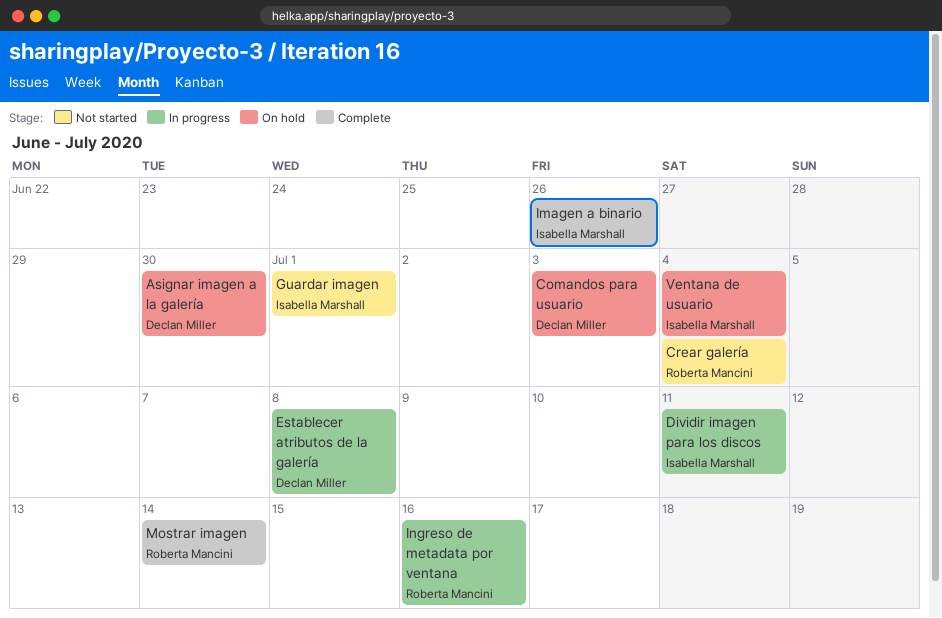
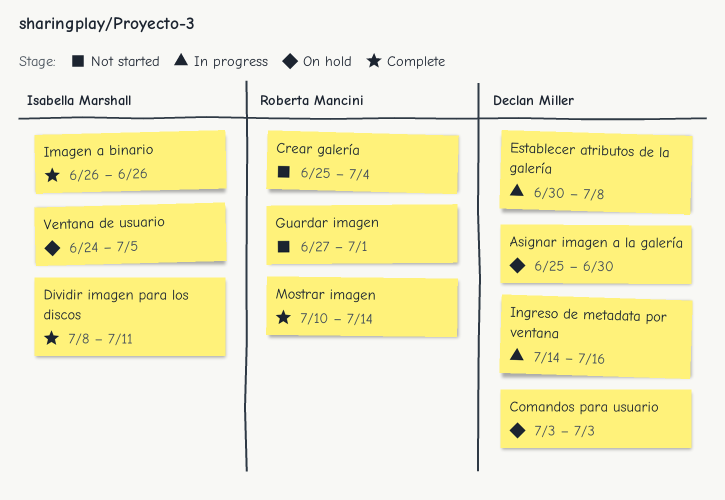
Dividir imagen para los discos, status: In progress -> Complete
Guardar imagen, owner: Isabella Marshall -> Roberta Mancini
Ingreso de metadata por ventana, owner: Roberta Mancini -> Declan Miller
Ventana de usuario, due: Jul 4 -> Jul 5

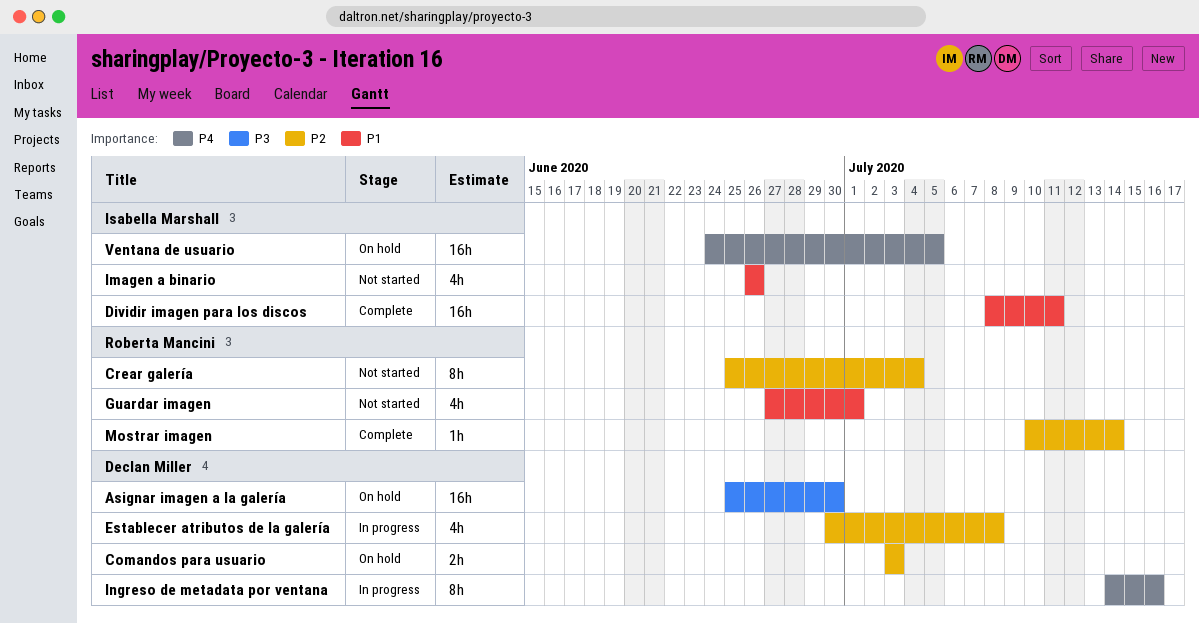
Imagen a binario, status: Complete -> Not started

